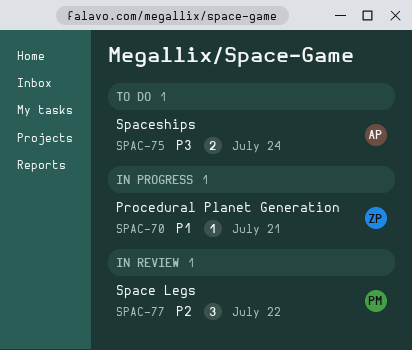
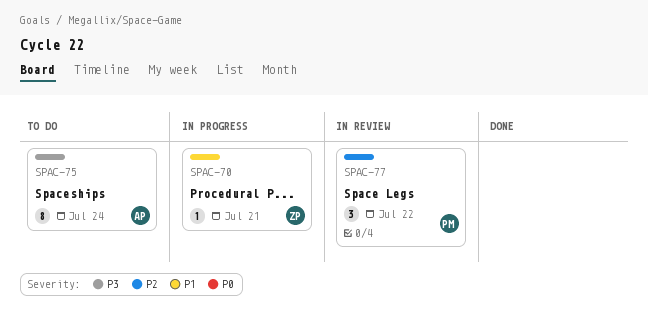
SPAC-75, estimate: 2 -> 8

